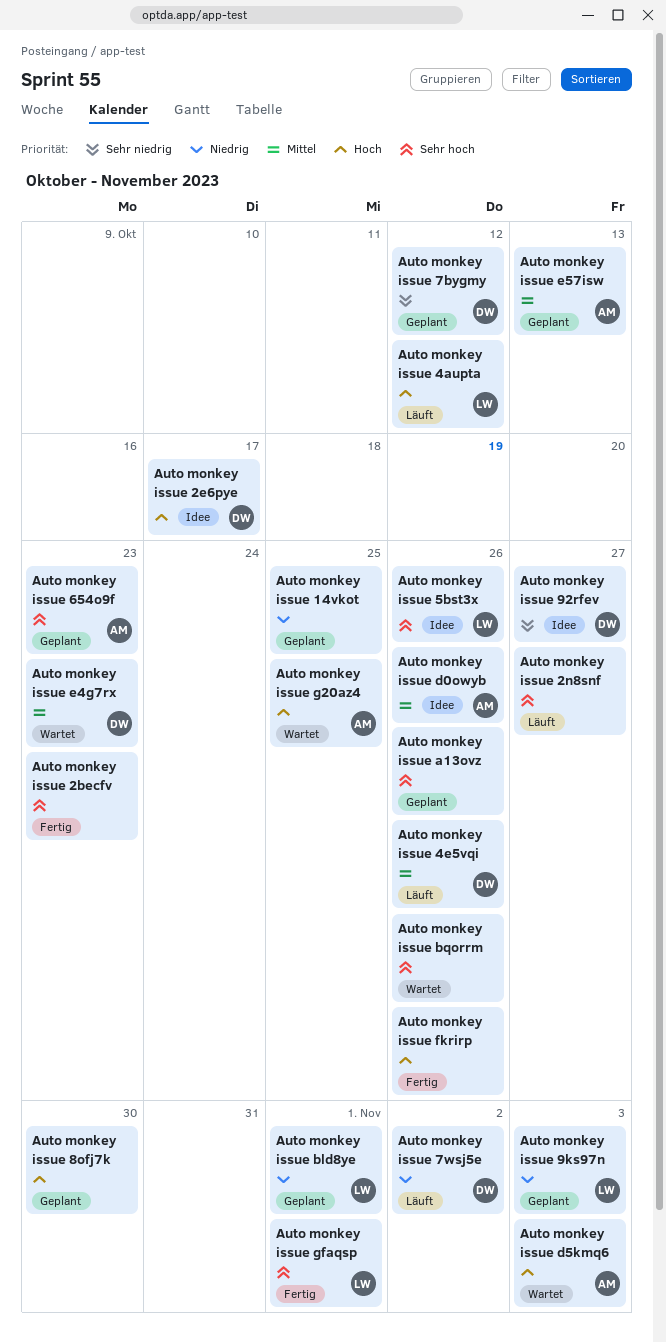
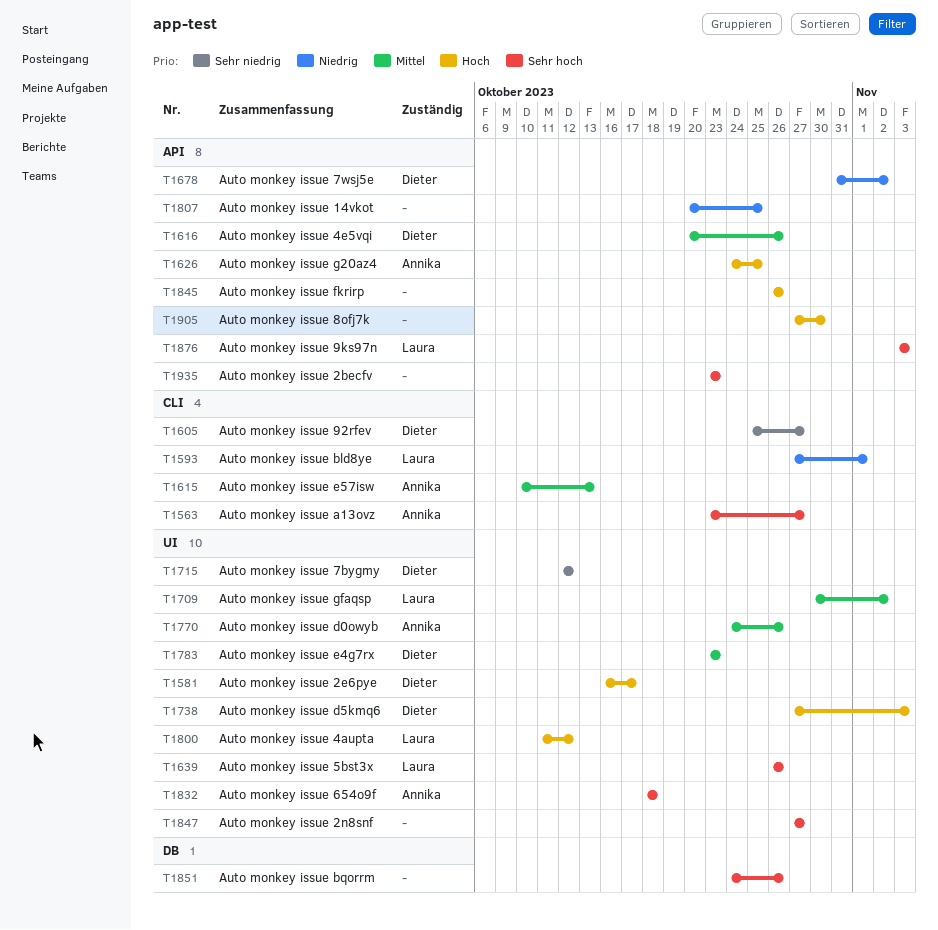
Auto monkey issue 654o9f, due: Oct 23 -> Oct 18
Auto monkey issue 9ks97n, priority: Niedrig -> Sehr hoch
Auto monkey issue a13ovz, owner: none -> Annika
Auto monkey issue a13ovz, due: Oct 26 -> Oct 27
Auto monkey issue d5kmq6, owner: Annika -> Dieter
Auto monkey issue gfaqsp, priority: Sehr hoch -> Mittel
Auto monkey issue gfaqsp, due: Nov 1 -> Nov 2

